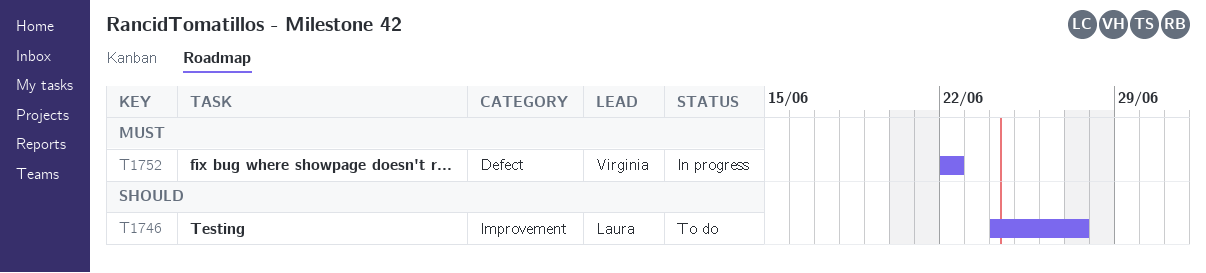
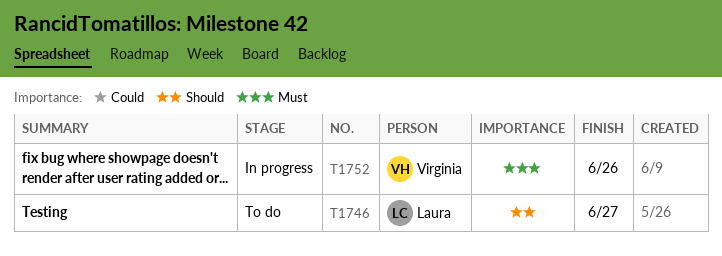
T1752, due: Jun 22 -> Jun 26

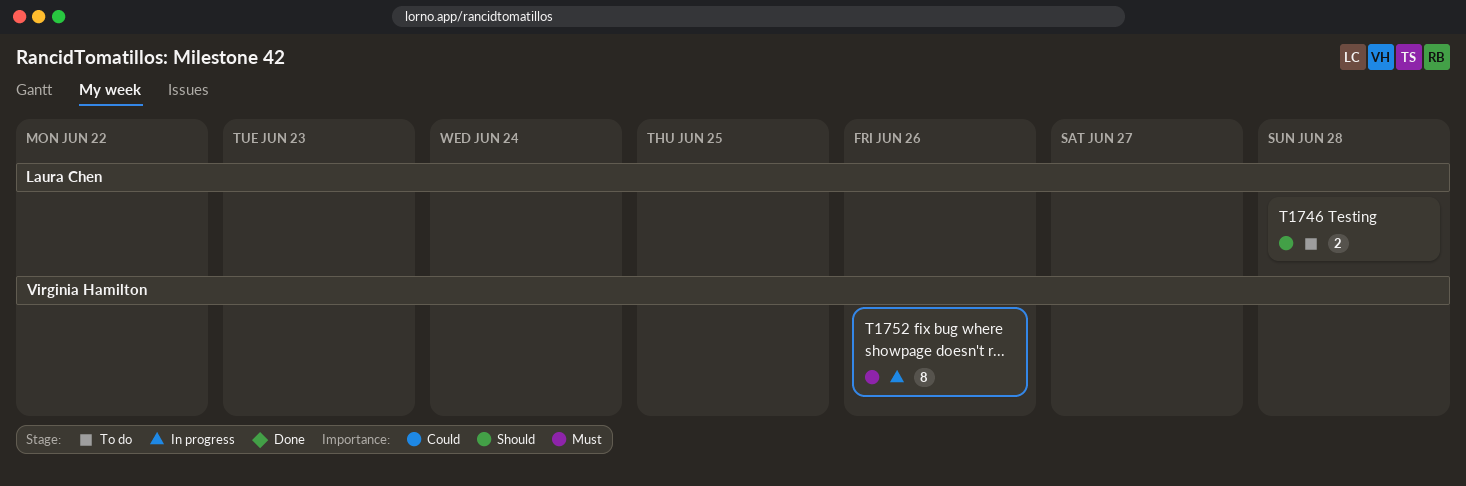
T1746, due: Jun 27 -> Jun 28

